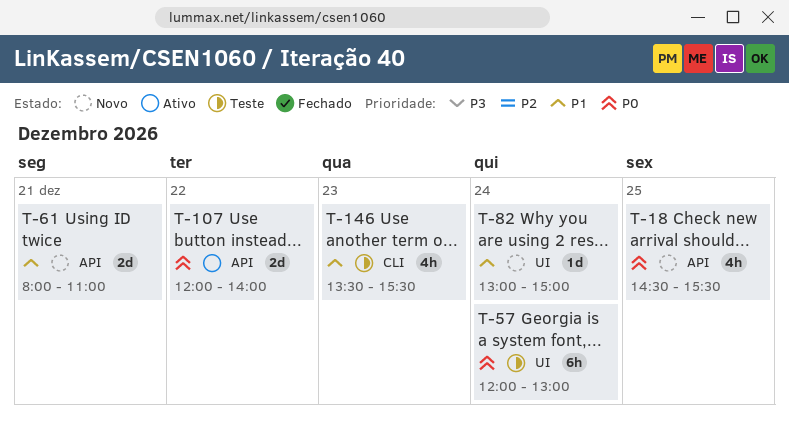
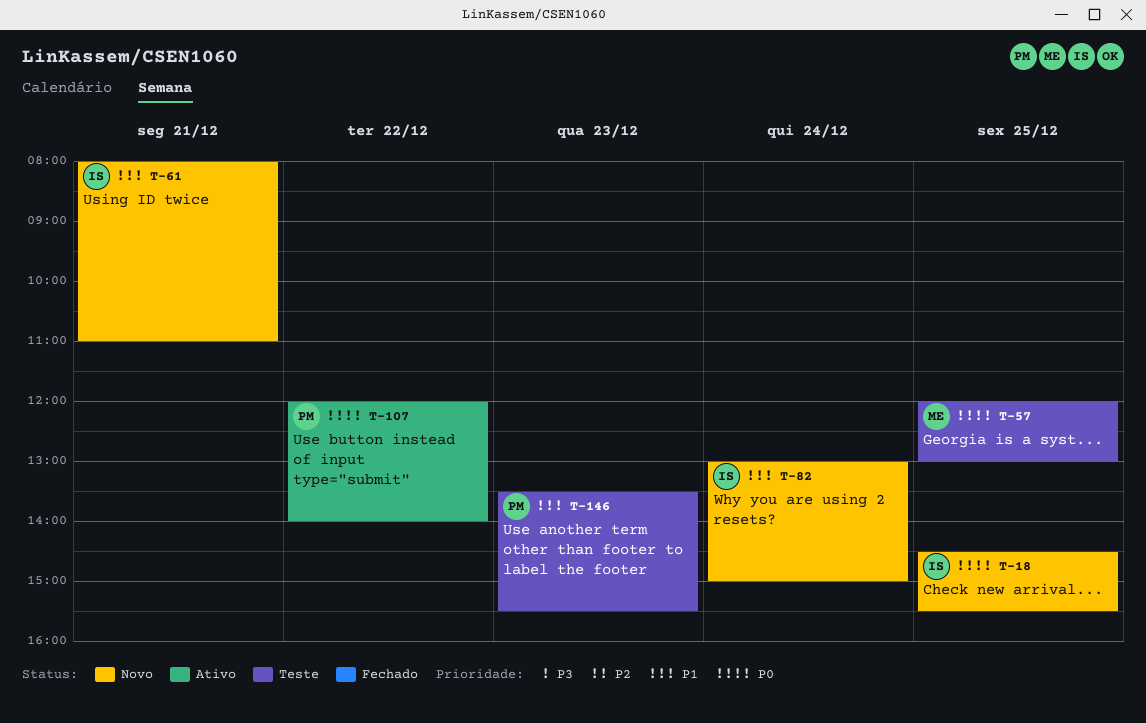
T-57, day: Dec 24 -> Dec 25

